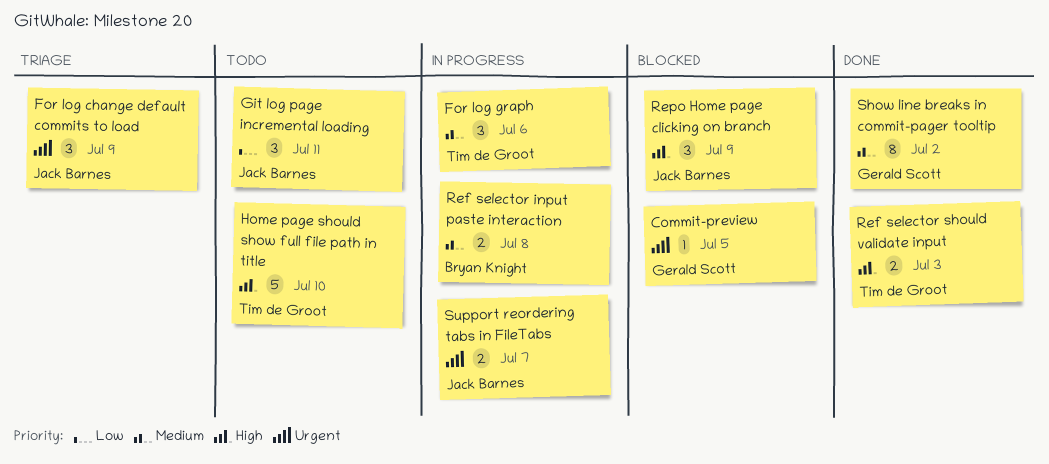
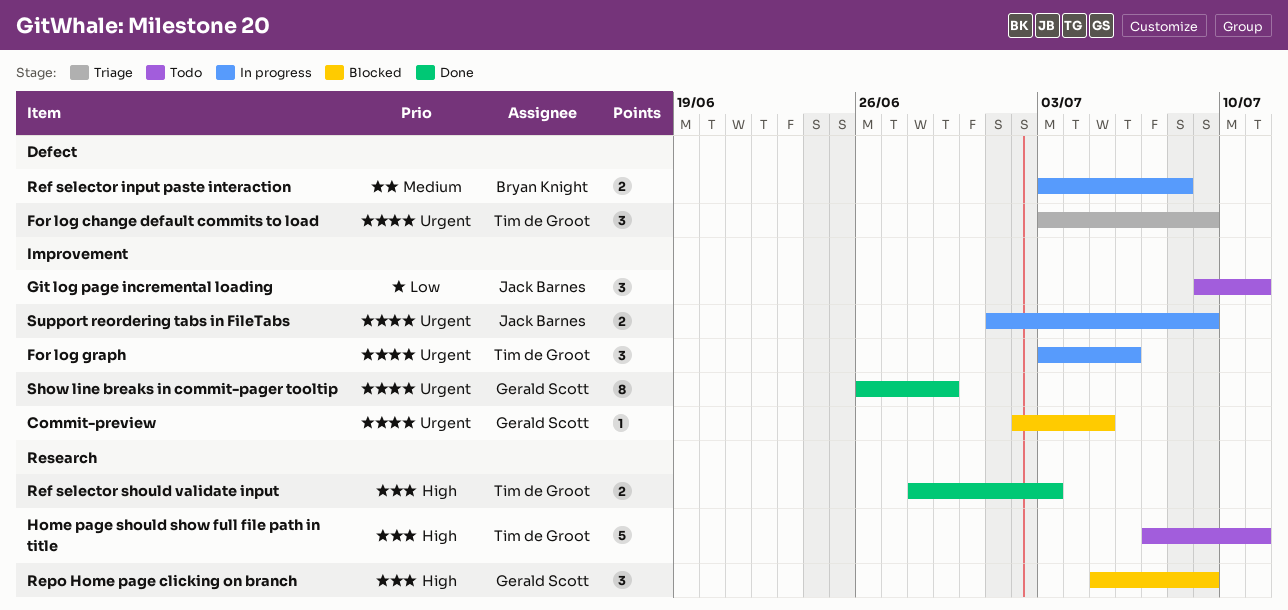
For log change default commits to load, owner: Jack Barnes -> Tim de Groot
For log graph, priority: Medium -> Urgent
Home page should show full file path in title, due: Jul 10 -> Jul 11
Repo Home page clicking on branch, owner: Jack Barnes -> Gerald Scott
Show line breaks in commit-pager tooltip, priority: Medium -> Urgent
Show line breaks in commit-pager tooltip, due: Jul 2 -> Jun 29
Support reordering tabs in FileTabs, due: Jul 7 -> Jul 9

